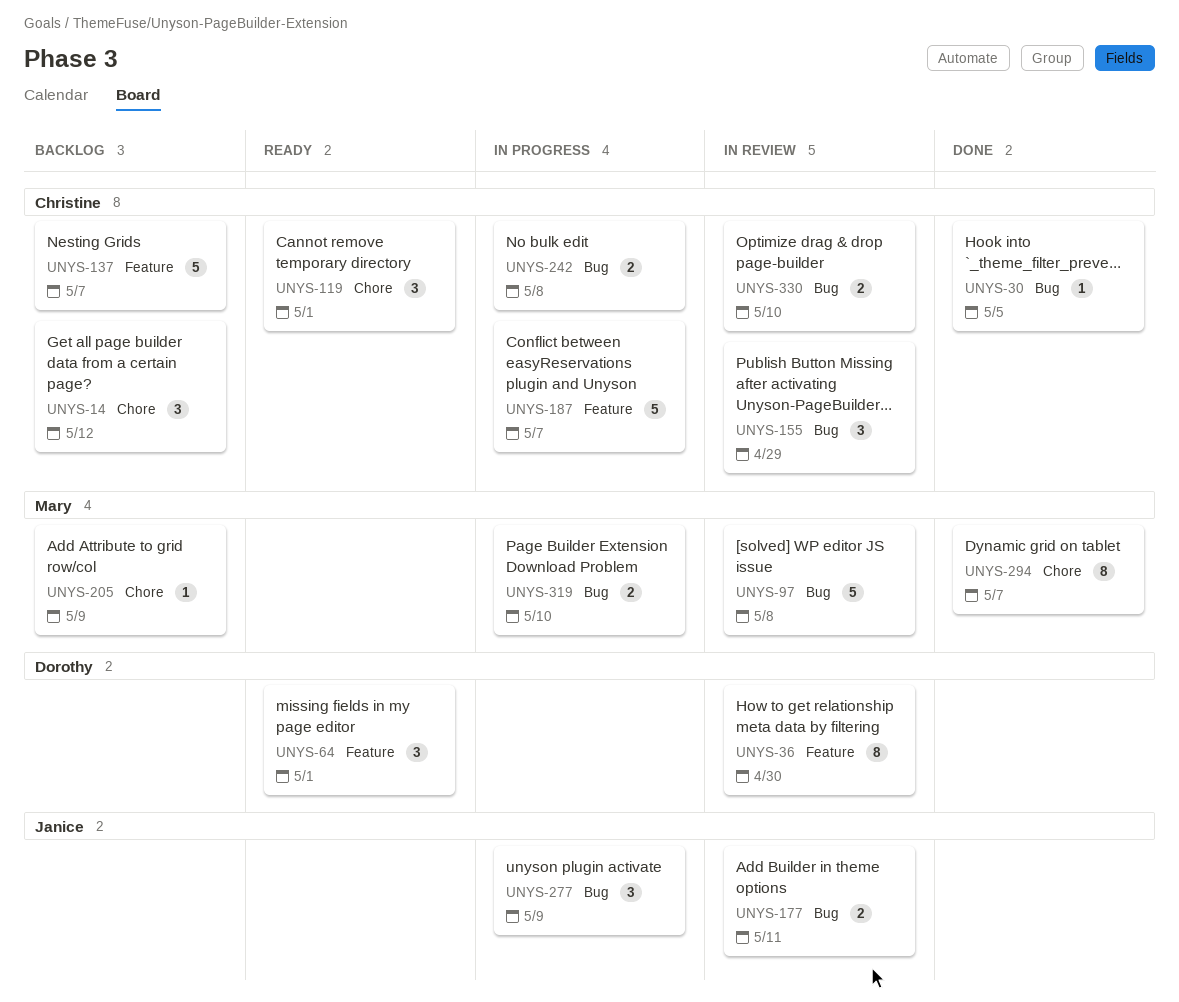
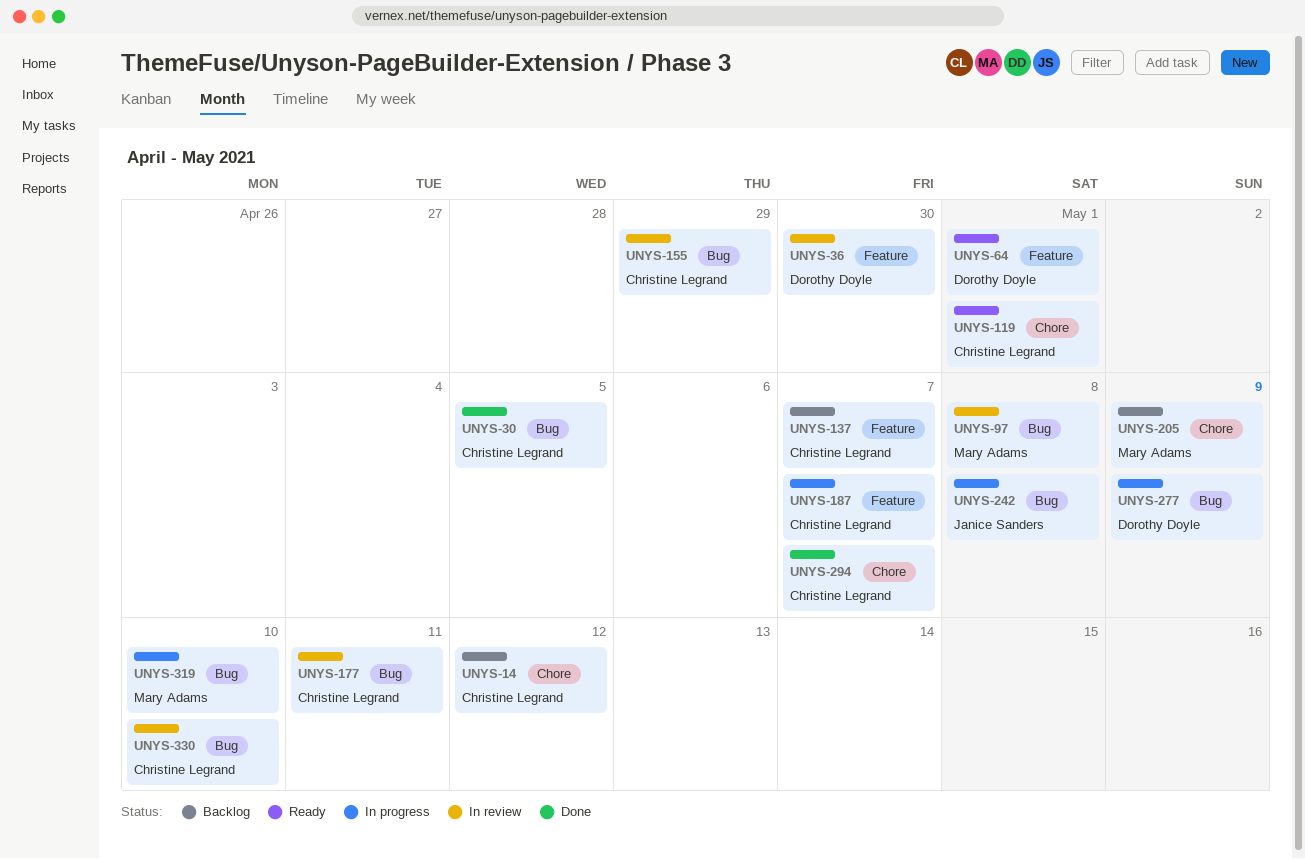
UNYS-177, owner: Janice Sanders -> Christine Legrand
UNYS-242, owner: Christine Legrand -> Janice Sanders
UNYS-277, owner: Janice Sanders -> Dorothy Doyle
UNYS-294, owner: Mary Adams -> Christine Legrand

